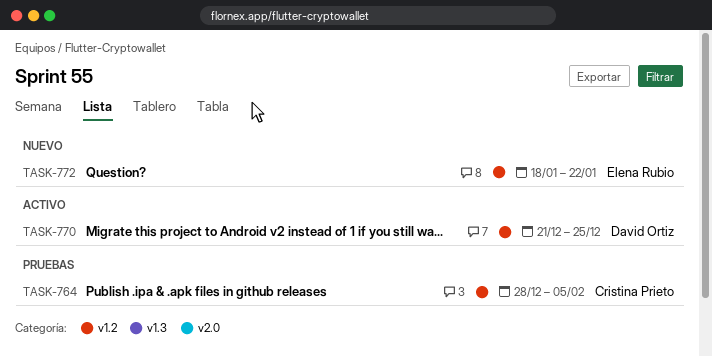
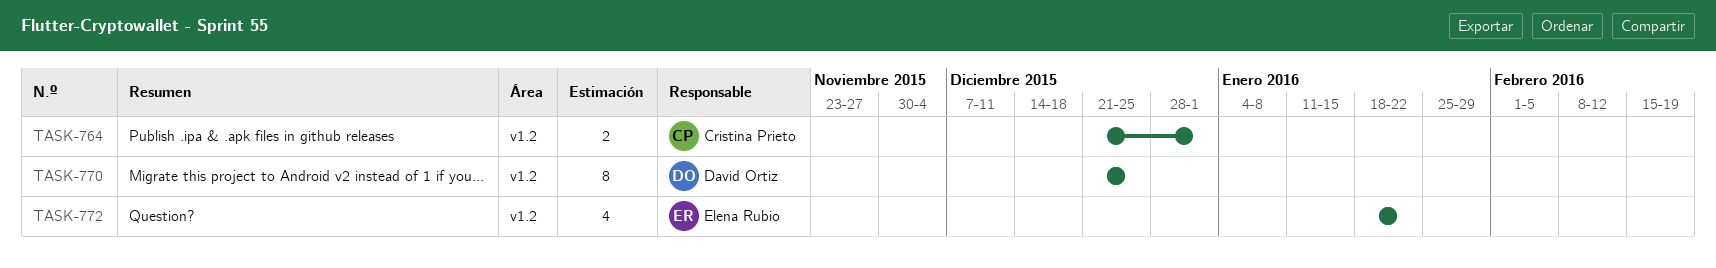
TASK-764, start: Dec 28 -> Dec 21
TASK-764, due: Feb 5 -> Jan 1

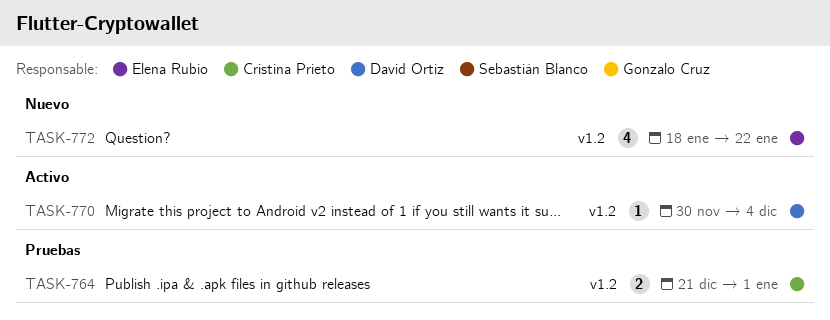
TASK-770, estimate: 8 -> 1
TASK-770, start: Dec 21 -> Nov 30
TASK-770, due: Dec 25 -> Dec 4

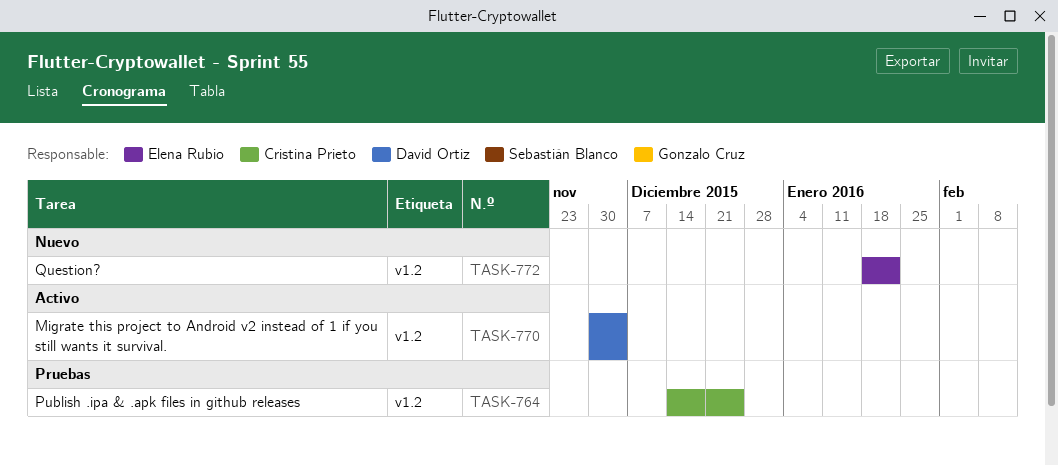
TASK-764, start: Dec 21 -> Dec 14
TASK-764, due: Jan 1 -> Dec 25

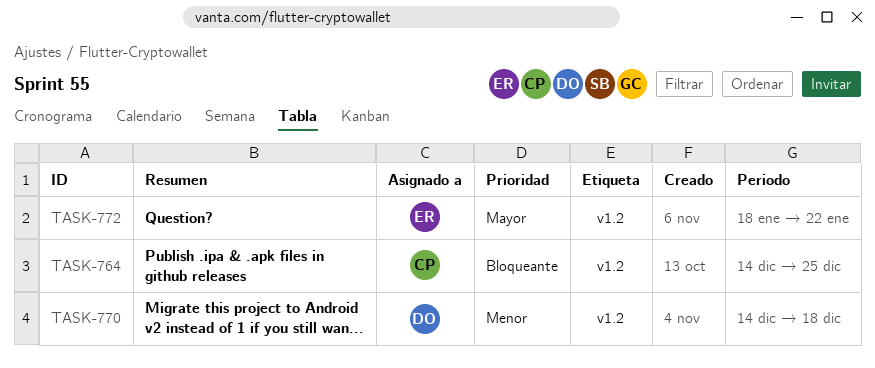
TASK-770, start: Nov 30 -> Dec 14
TASK-770, due: Dec 4 -> Dec 18

